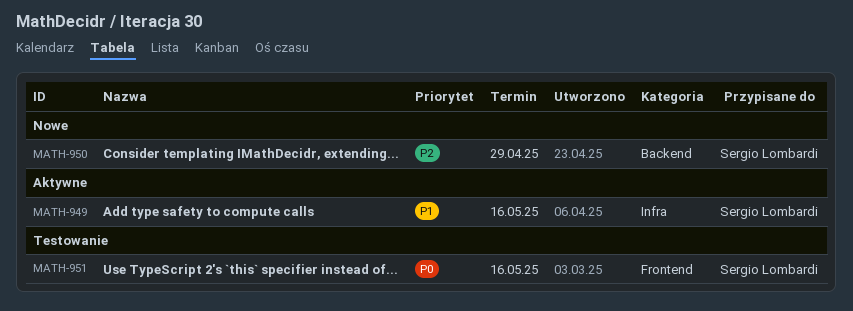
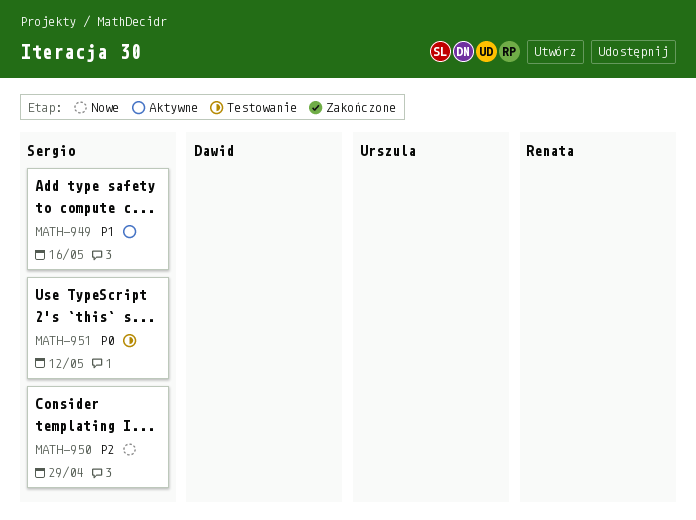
MATH-951, due: May 16 -> May 12

